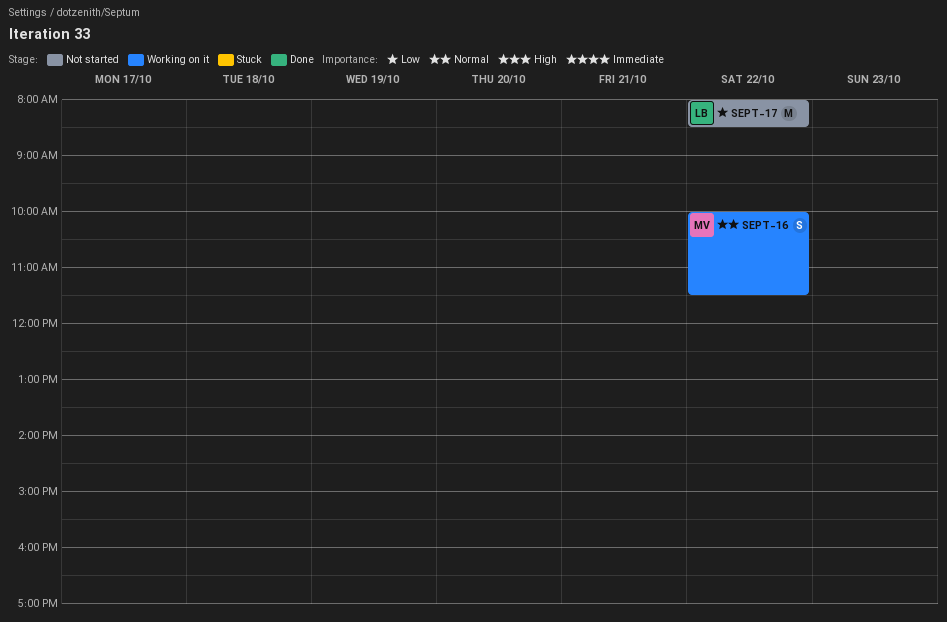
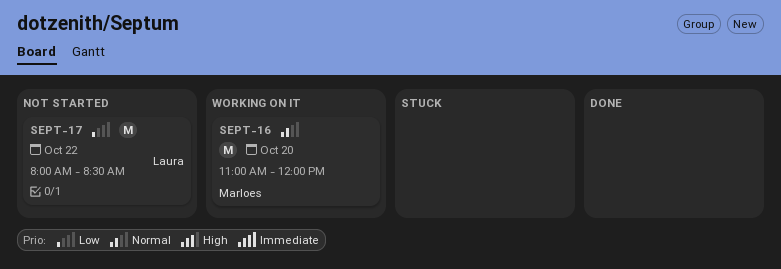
SEPT-16, estimate: S -> M
SEPT-16, day: Oct 22 -> Oct 20
SEPT-16, begins: 10:00 -> 11:00
SEPT-16, ends: 11:30 -> 12:00

